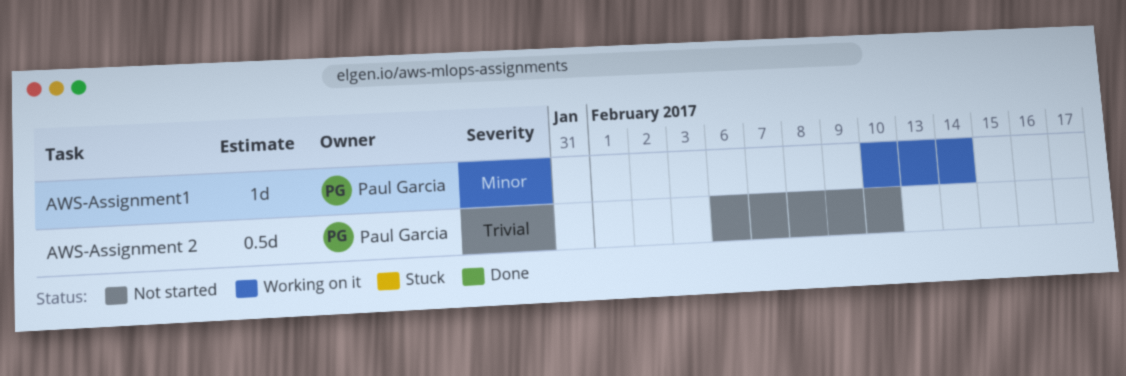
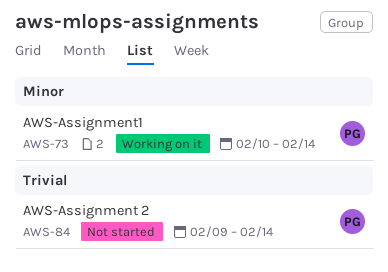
AWS-Assignment 2, start: Feb 6 -> Feb 9
AWS-Assignment 2, due: Feb 10 -> Feb 14

